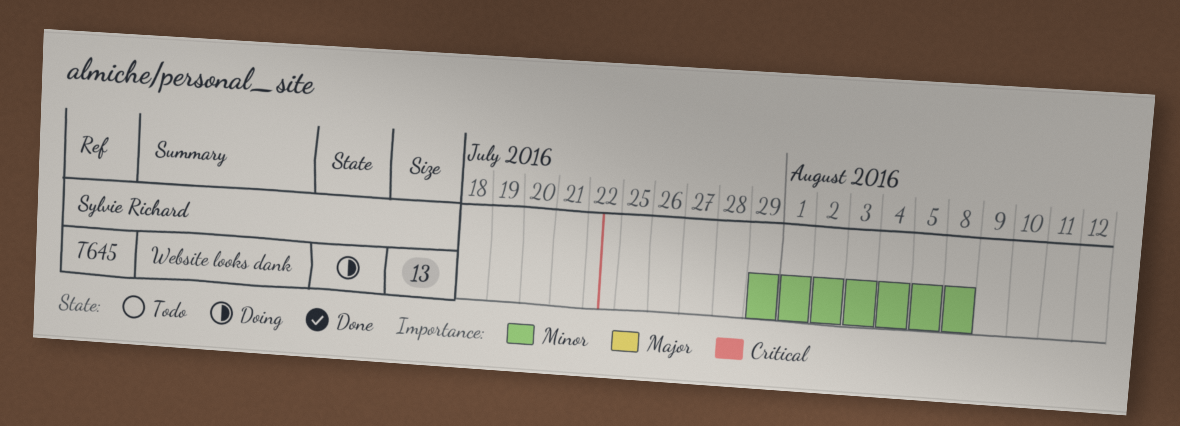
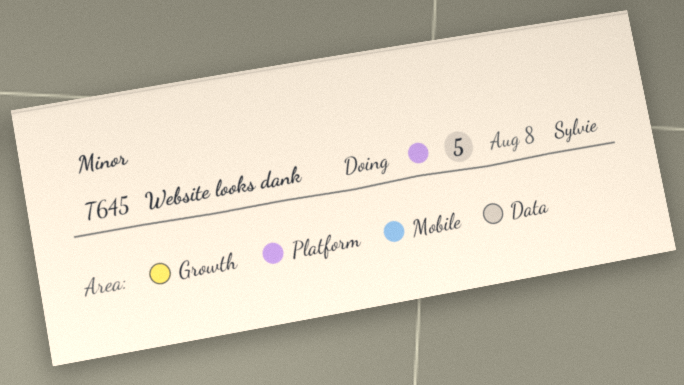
T645, estimate: 13 -> 5

